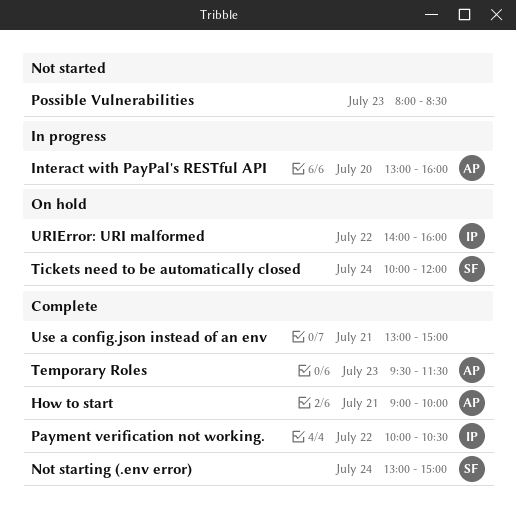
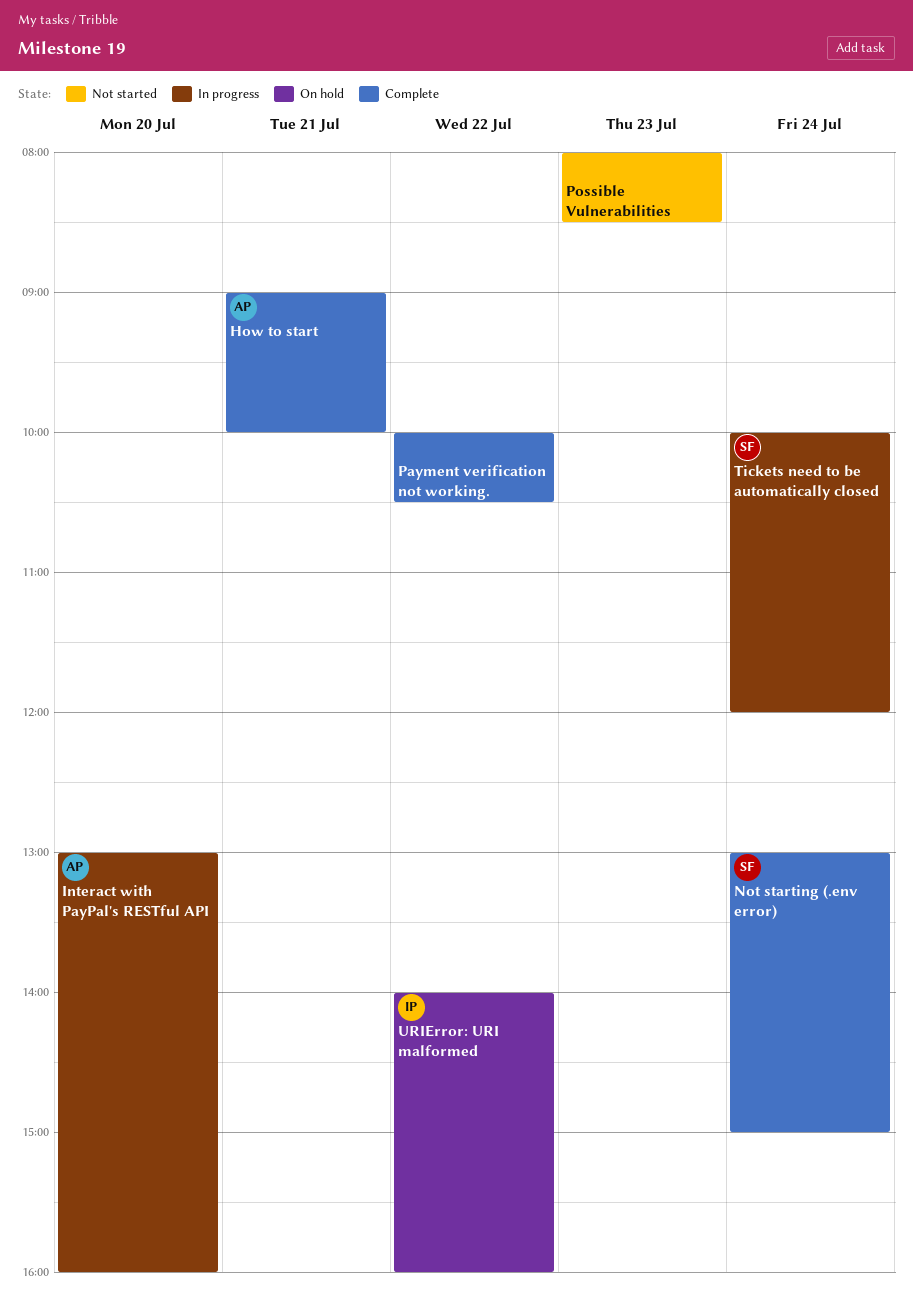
Payment verification not working., owner: IP -> none
Temporary Roles: present -> none
Tickets need to be automatically closed, status: On hold -> In progress
Use a config.json instead of an env: present -> none

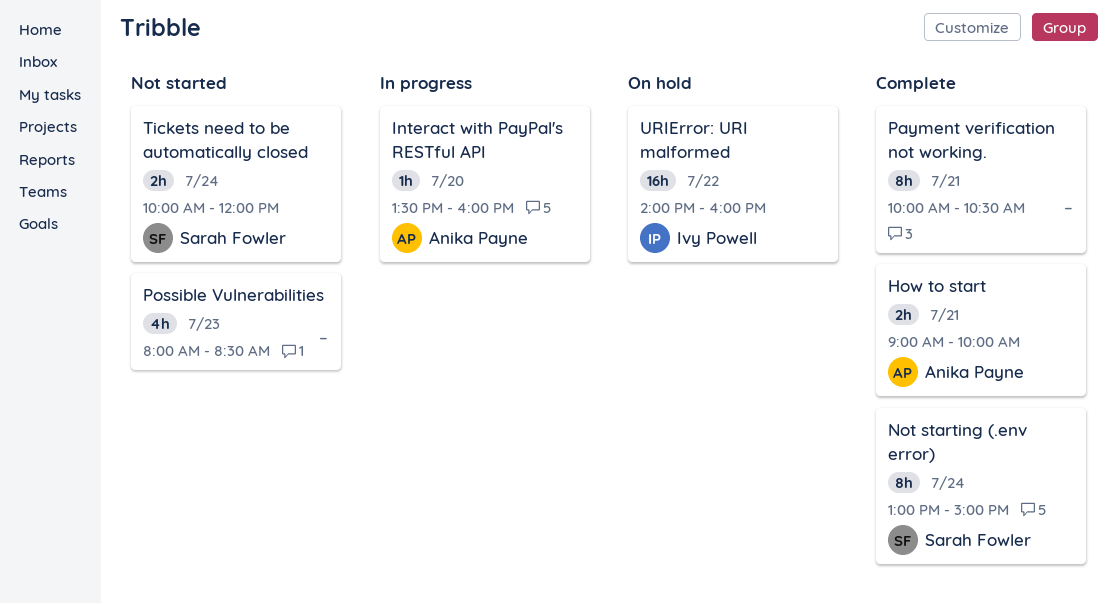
Interact with PayPal's RESTful API, begins: 13:00 -> 13:30
Payment verification not working., day: Jul 22 -> Jul 21
Tickets need to be automatically closed, status: In progress -> Not started

